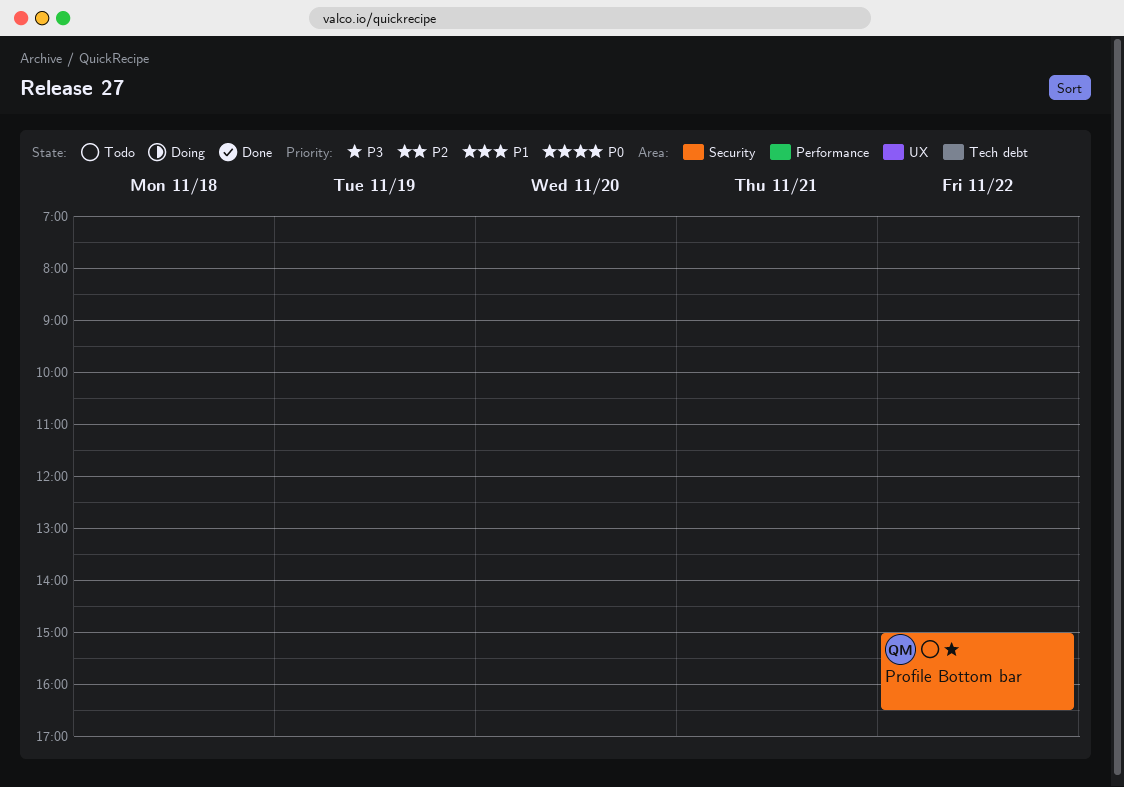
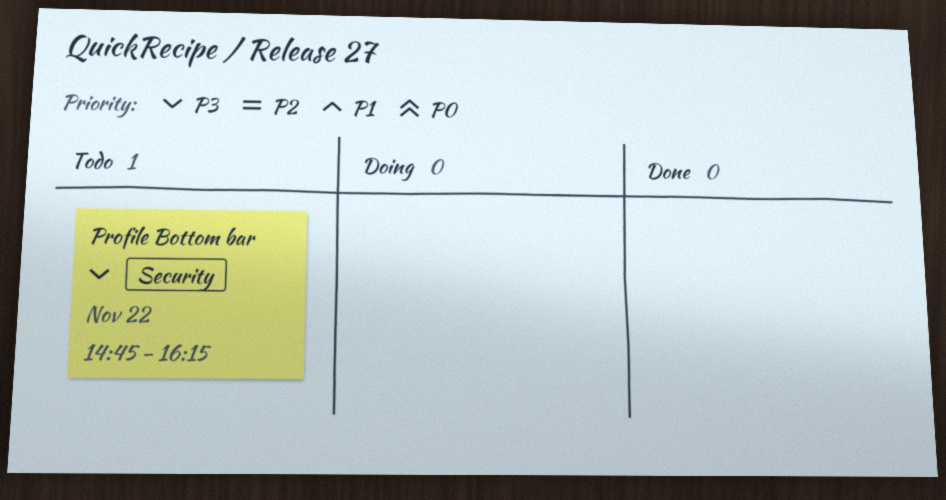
Profile Bottom bar, begins: 15:00 -> 14:45
Profile Bottom bar, ends: 16:30 -> 16:15

